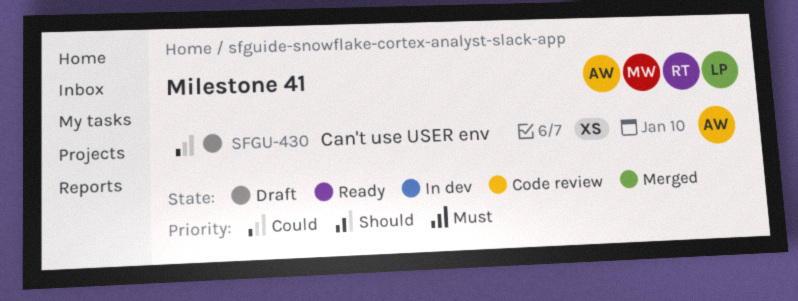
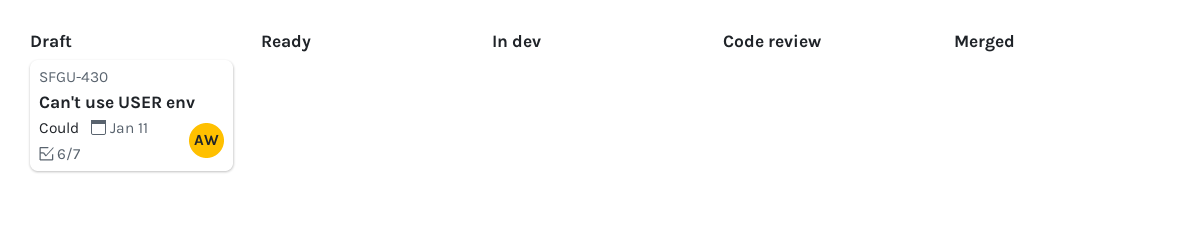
SFGU-430, due: Jan 10 -> Jan 11

